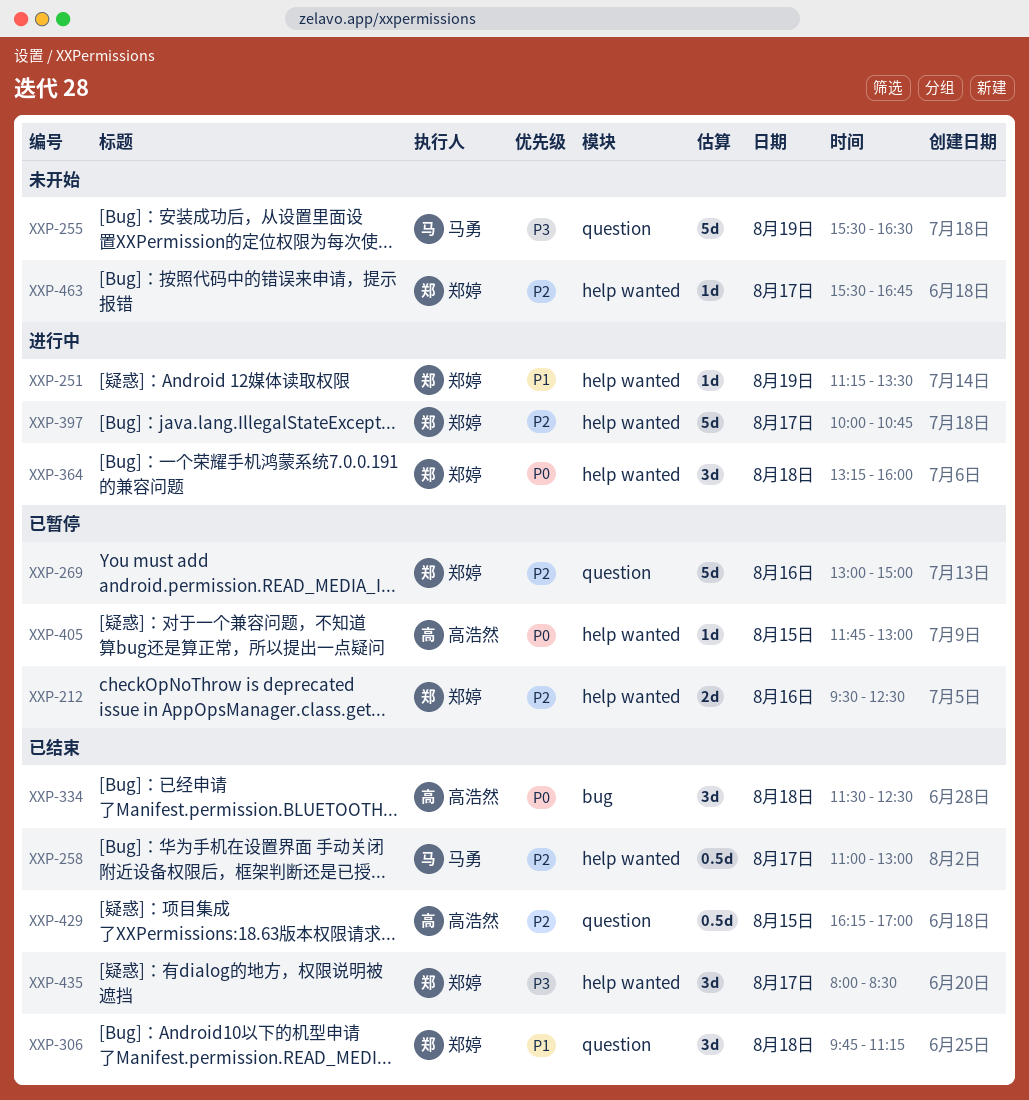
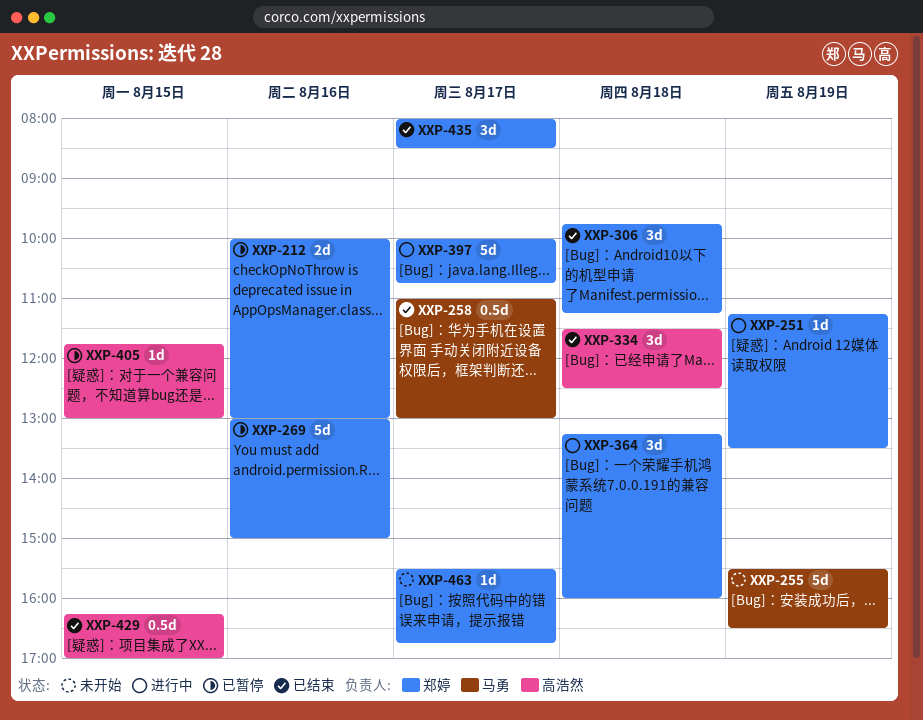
XXP-212, begins: 09:30 -> 10:00
XXP-212, ends: 12:30 -> 13:00

